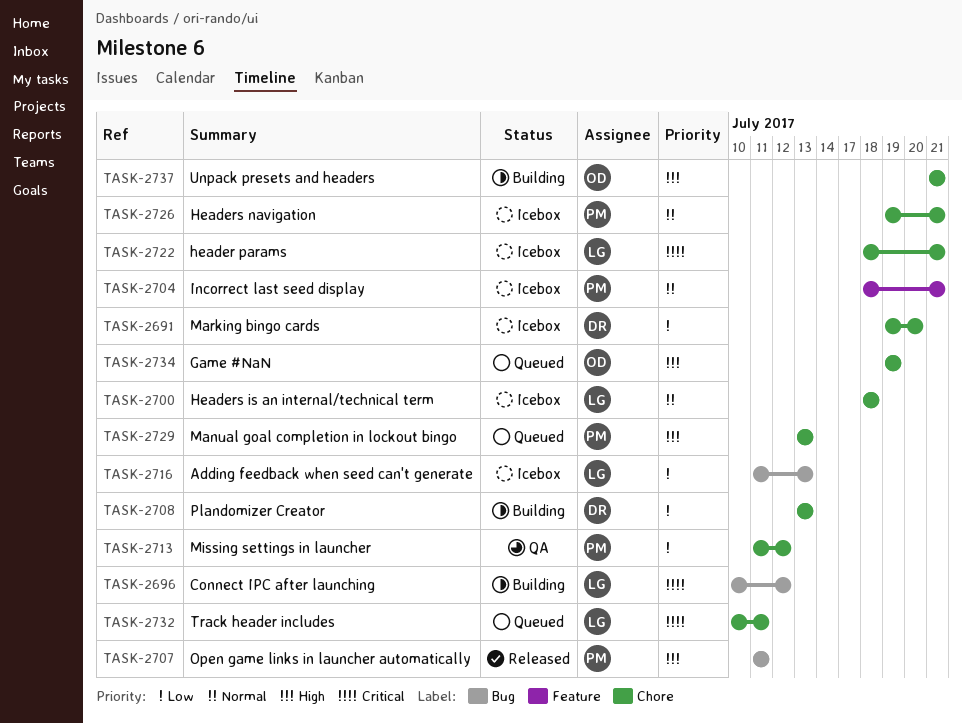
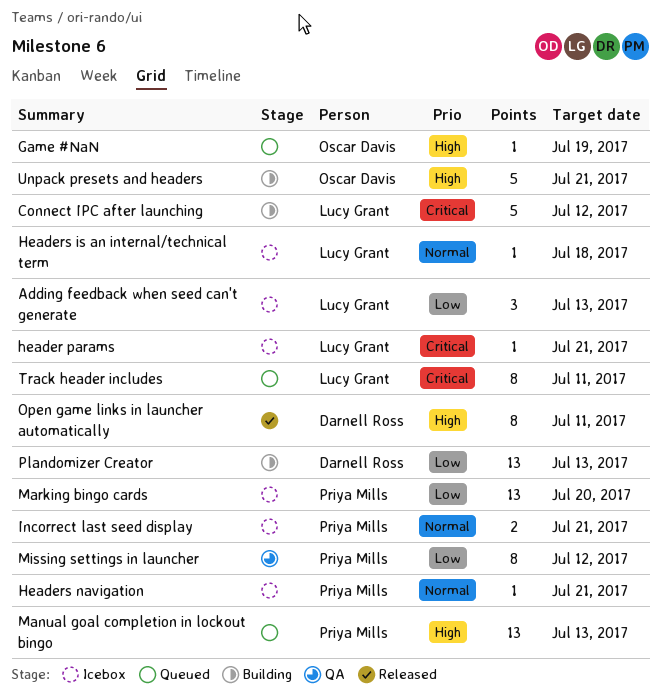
Marking bingo cards, owner: Darnell Ross -> Priya Mills
Open game links in launcher automatically, owner: Priya Mills -> Darnell Ross

